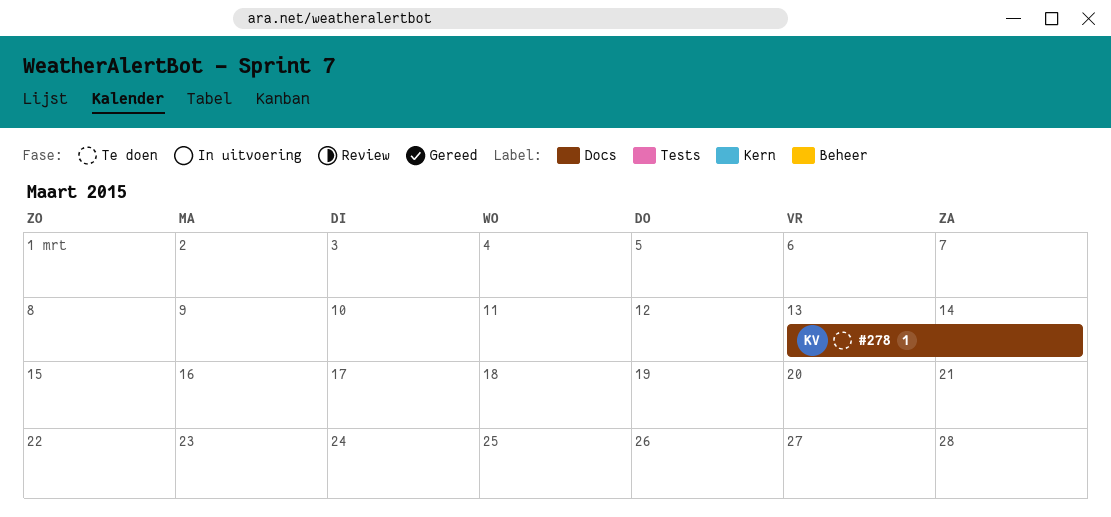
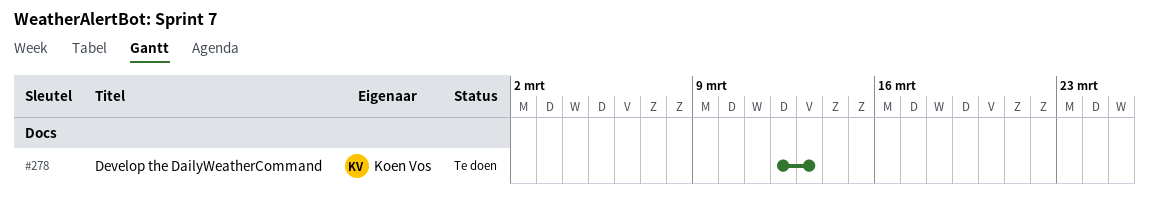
#278, start: Mar 13 -> Mar 12
#278, due: Mar 14 -> Mar 13

